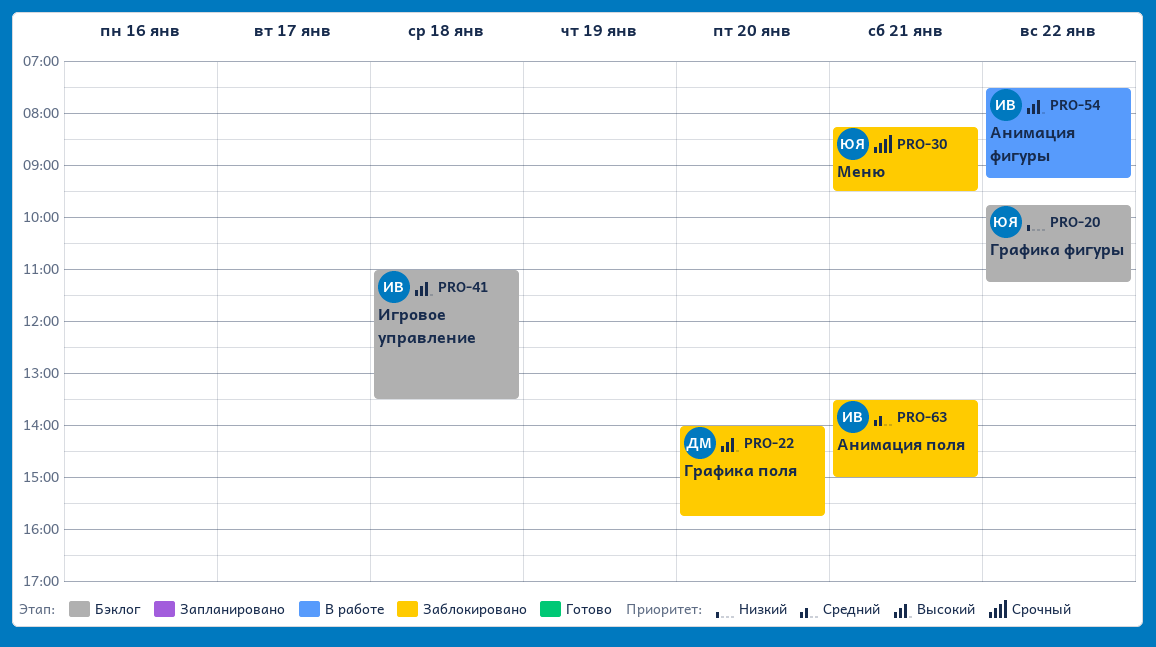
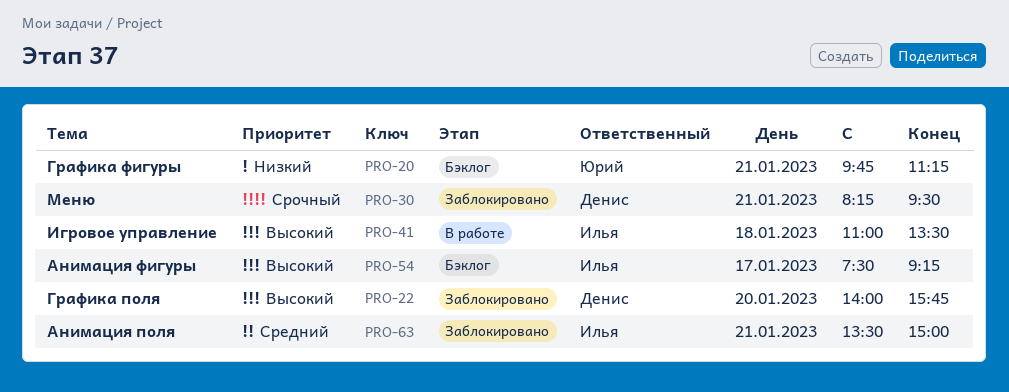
PRO-20, day: Jan 22 -> Jan 21
PRO-30, owner: Юрий -> Денис
PRO-41, status: Бэклог -> В работе
PRO-54, status: В работе -> Бэклог
PRO-54, day: Jan 22 -> Jan 17

